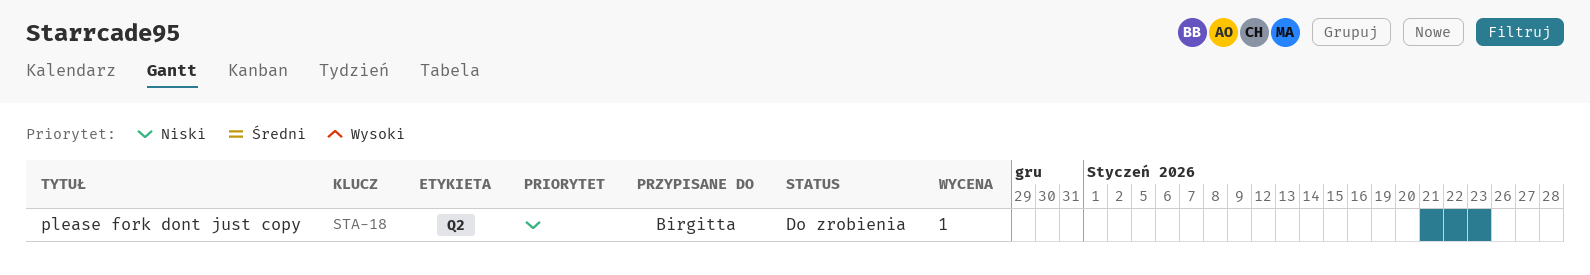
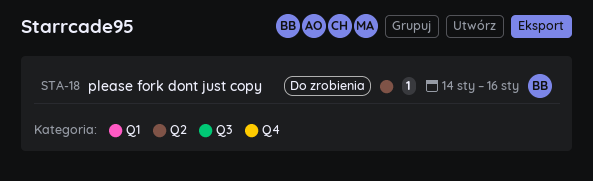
STA-18, start: Jan 21 -> Jan 14
STA-18, due: Jan 23 -> Jan 16

